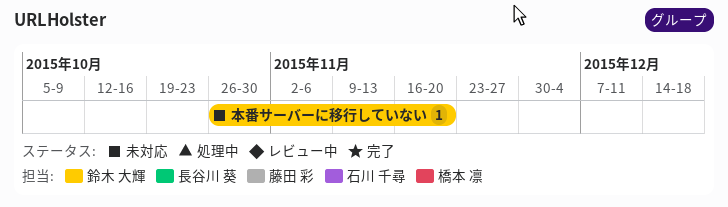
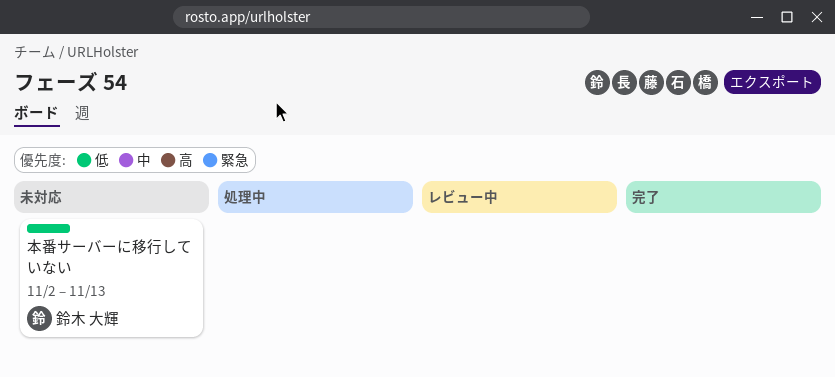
本番サーバーに移行していない, start: Oct 26 -> Nov 2
本番サーバーに移行していない, due: Nov 20 -> Nov 13

